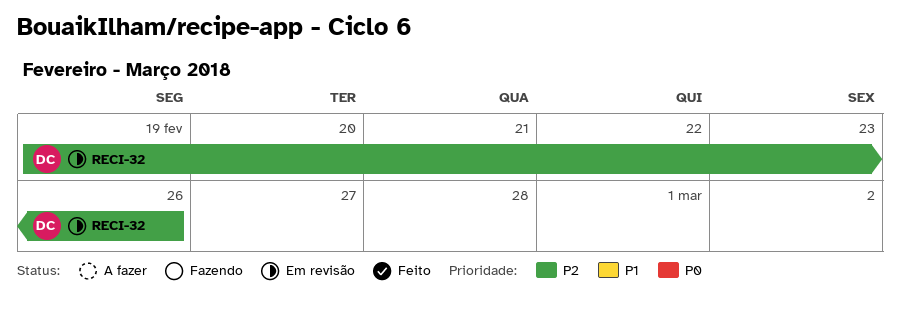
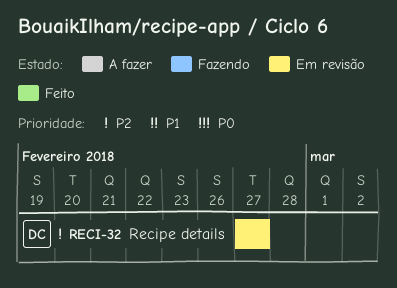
RECI-32, start: Feb 19 -> Feb 27
RECI-32, due: Feb 26 -> Feb 27

